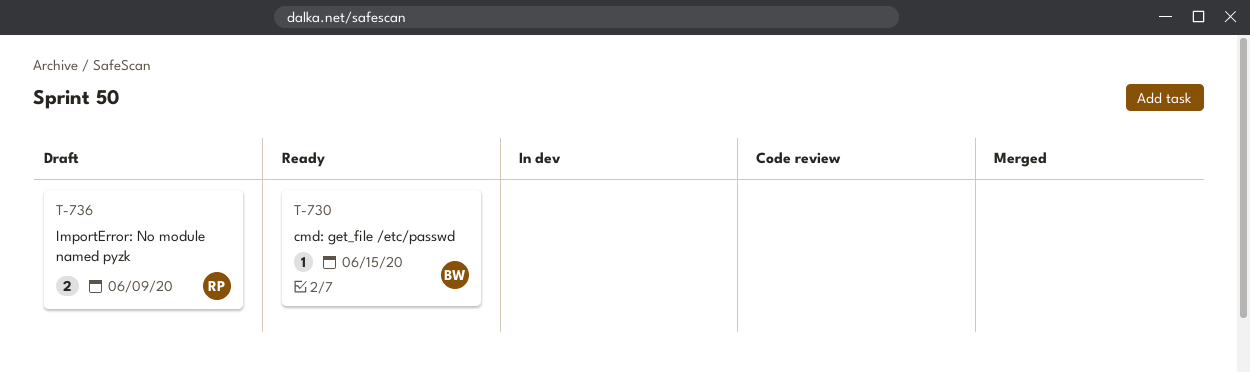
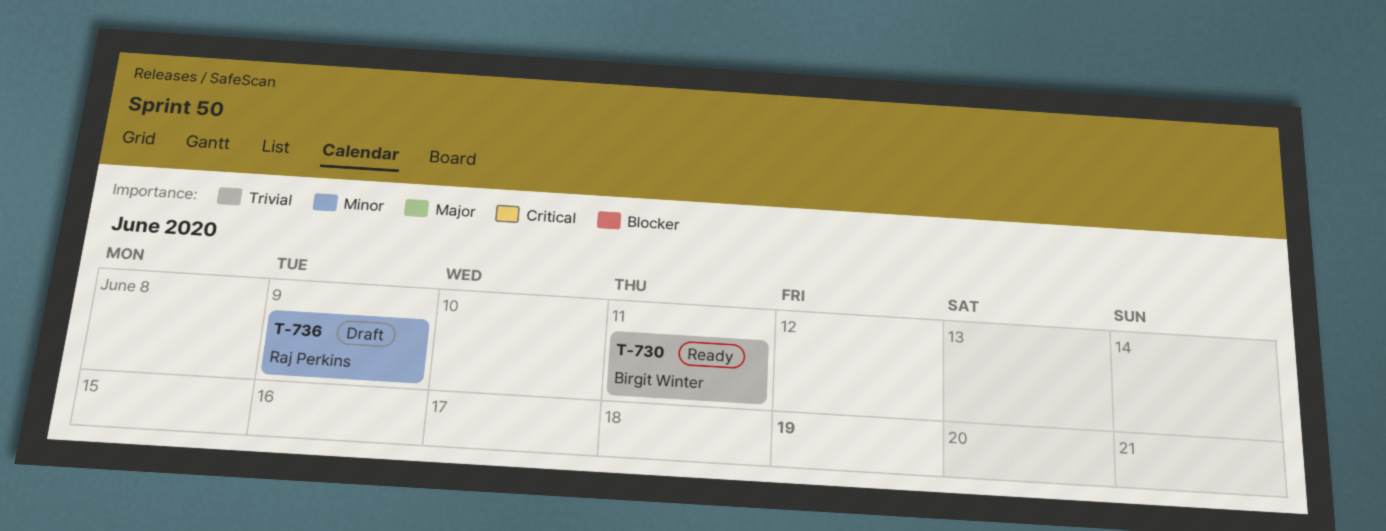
T-730, due: Jun 15 -> Jun 11

